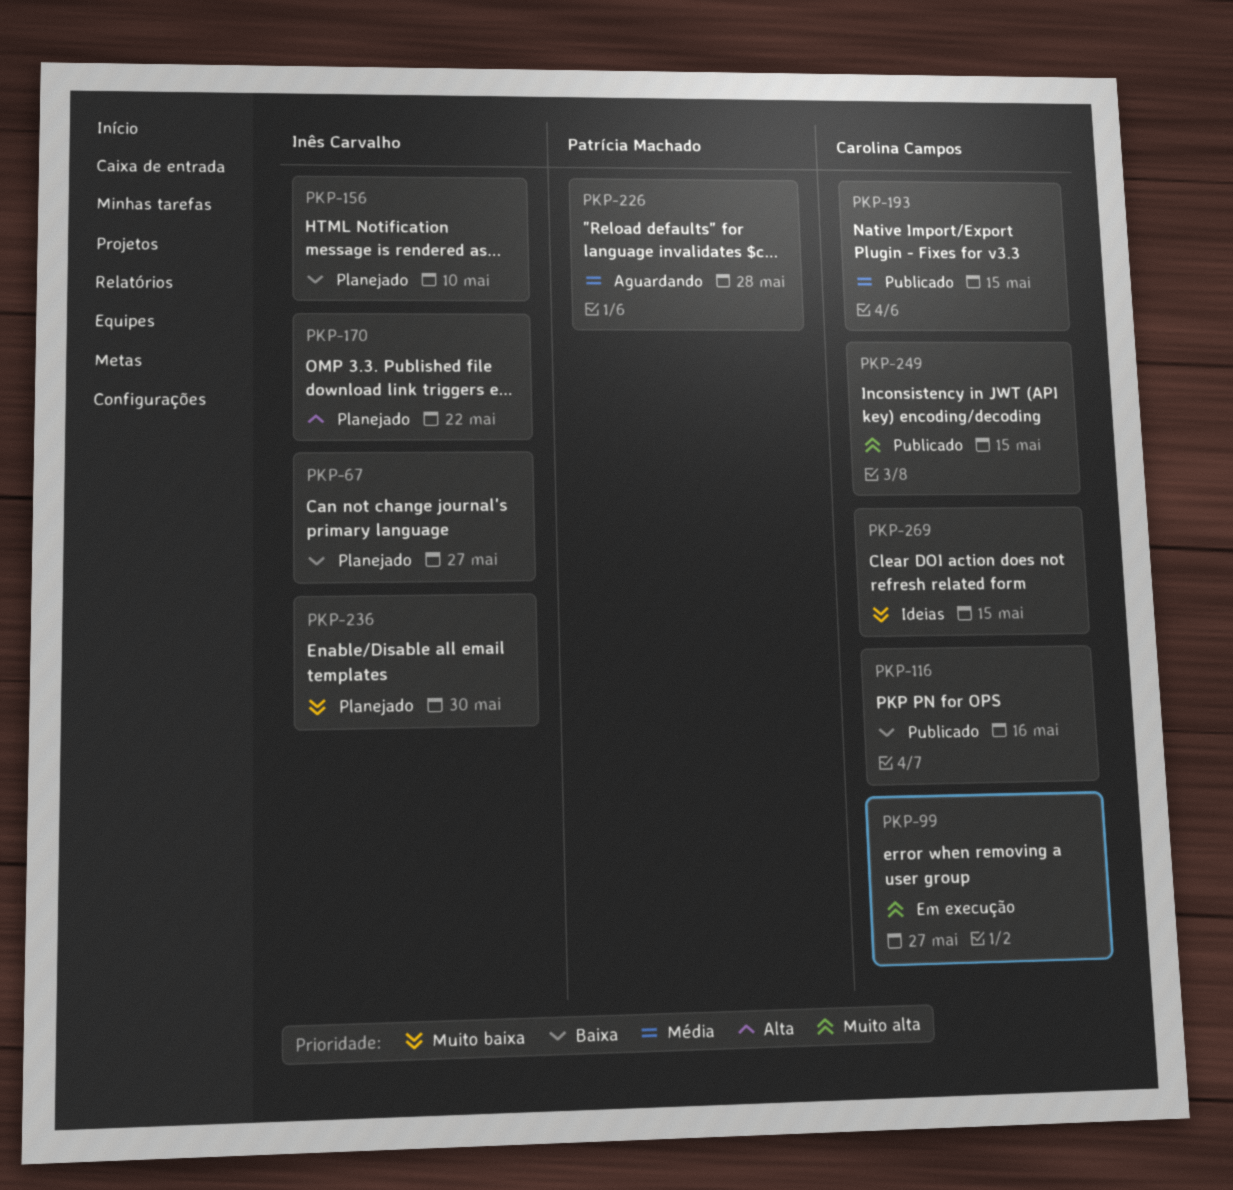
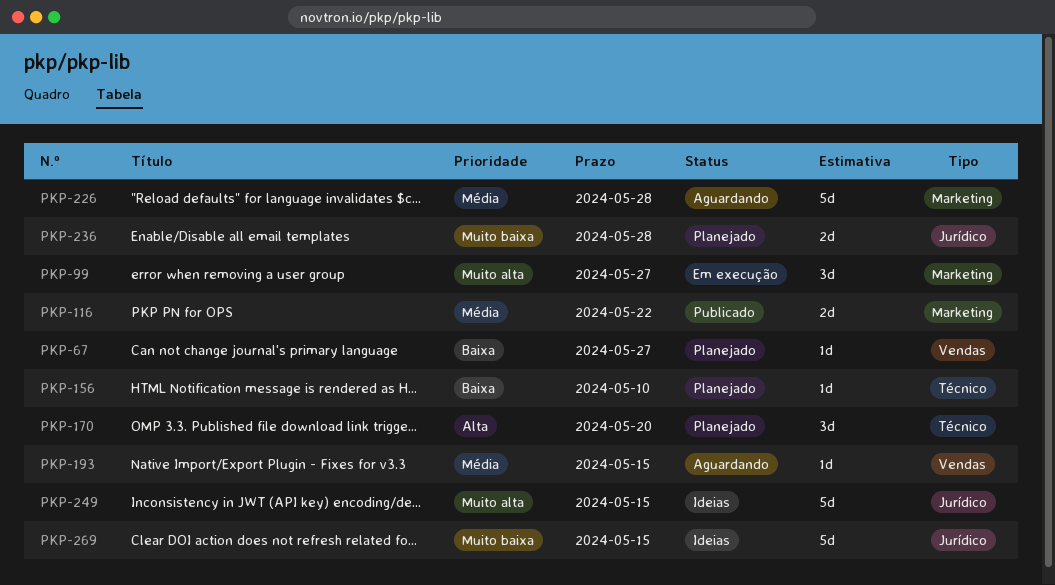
PKP-116, priority: Baixa -> Média
PKP-116, due: May 16 -> May 22
PKP-170, due: May 22 -> May 20
PKP-193, status: Publicado -> Aguardando
PKP-236, due: May 30 -> May 28
PKP-249, status: Publicado -> Ideias

